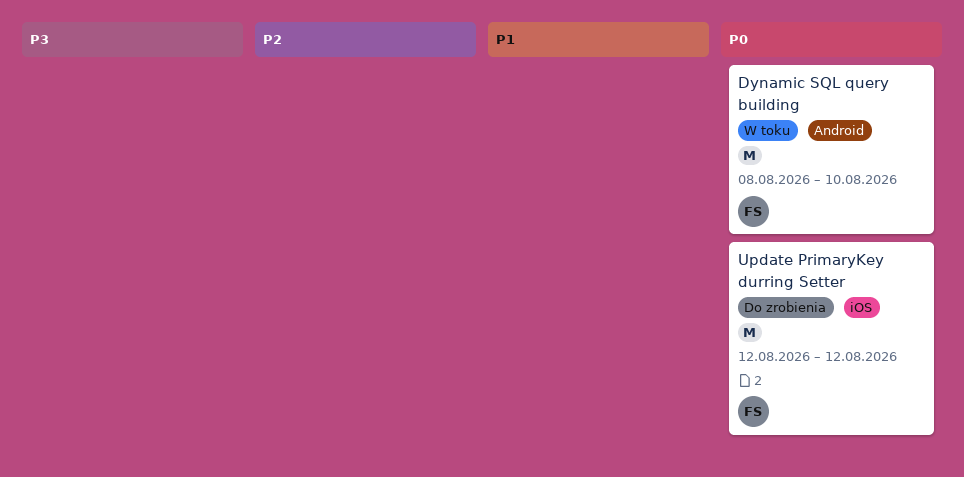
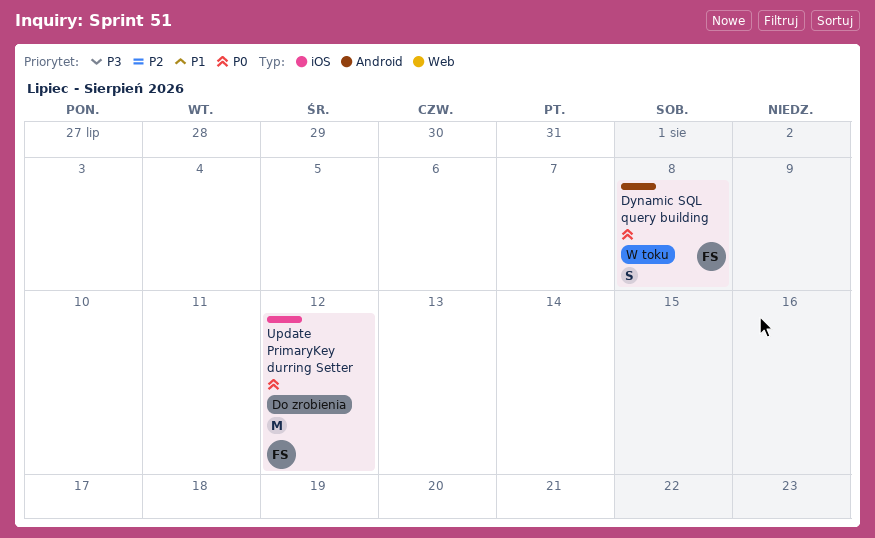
Dynamic SQL query building, estimate: M -> S
Dynamic SQL query building, due: Aug 10 -> Aug 8

